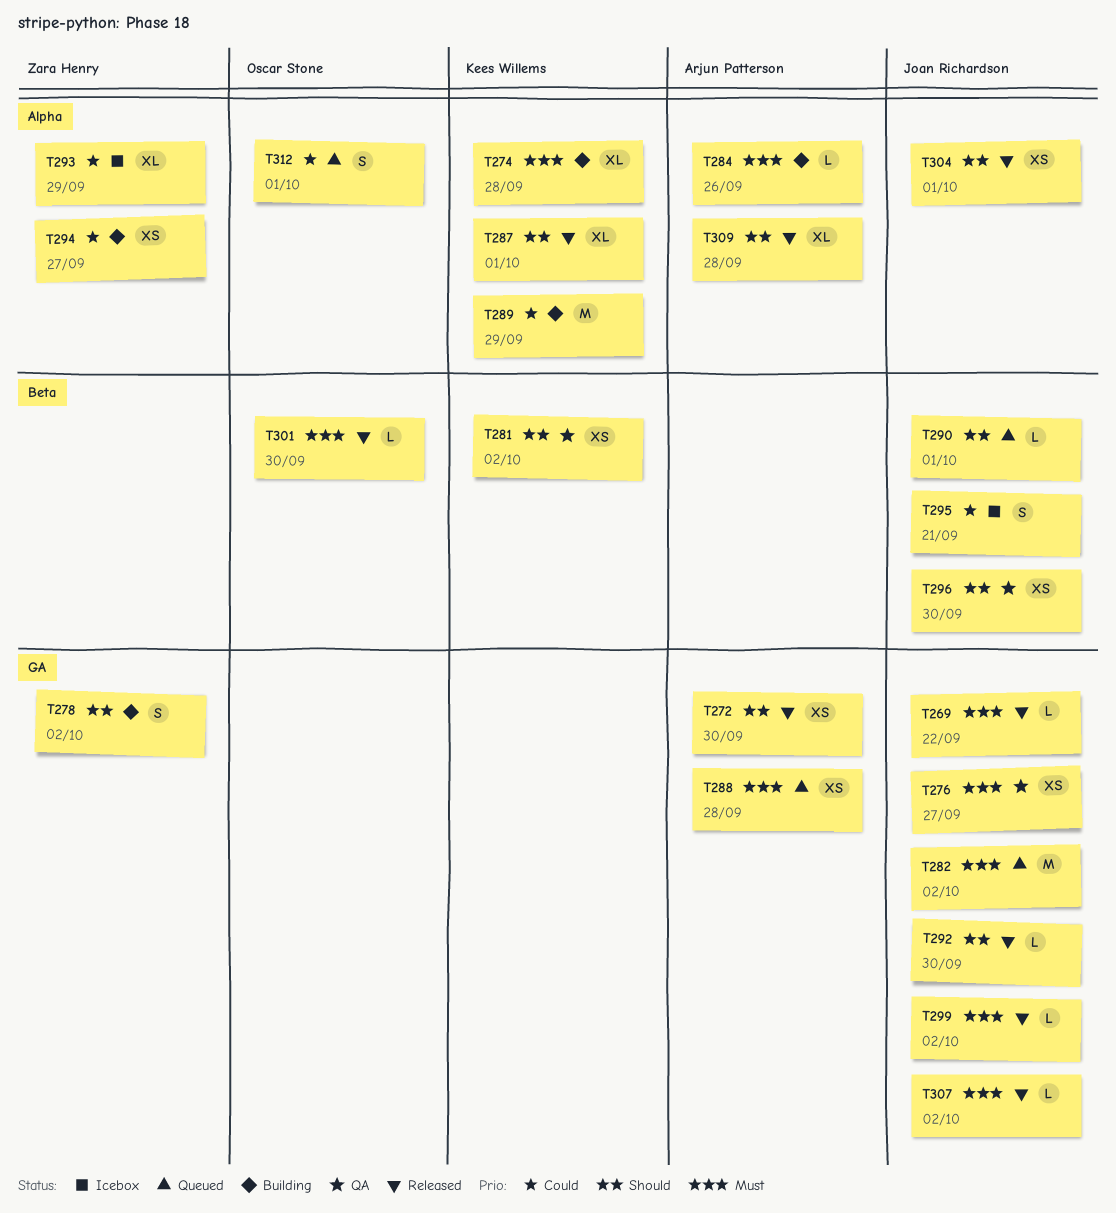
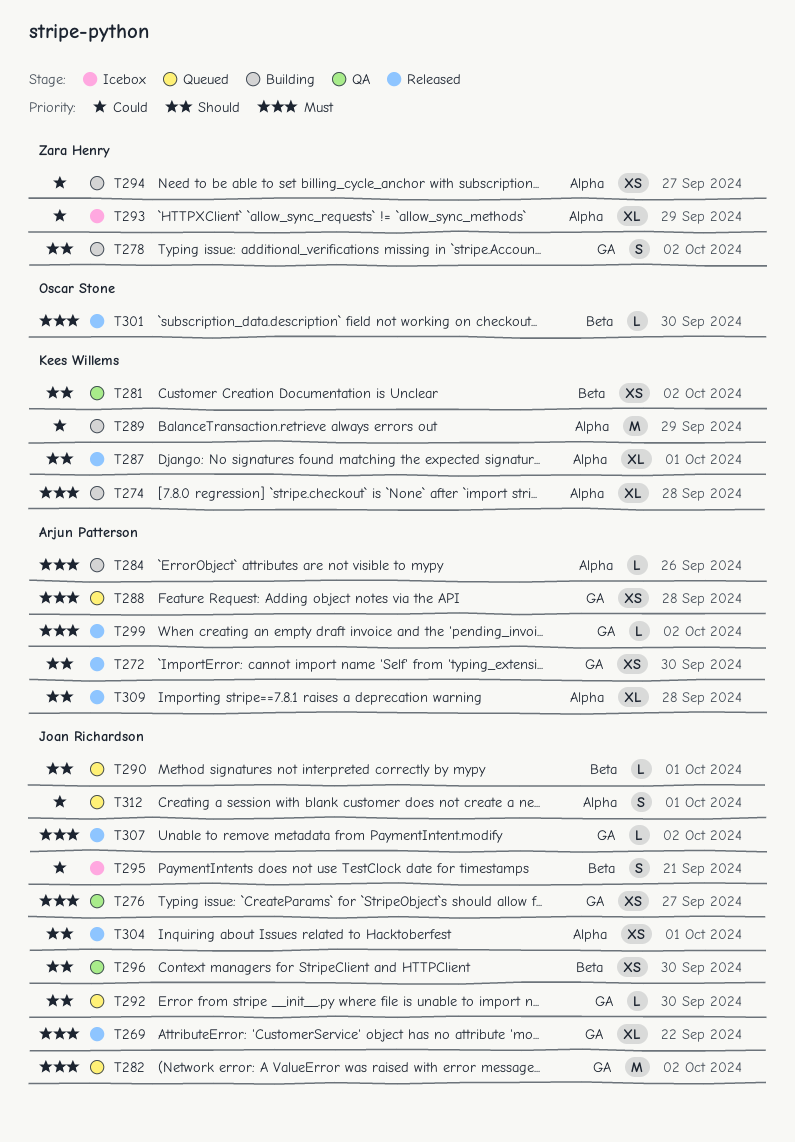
T269, estimate: L -> XL
T292, status: Released -> Queued
T299, owner: Joan Richardson -> Arjun Patterson
T312, owner: Oscar Stone -> Joan Richardson

